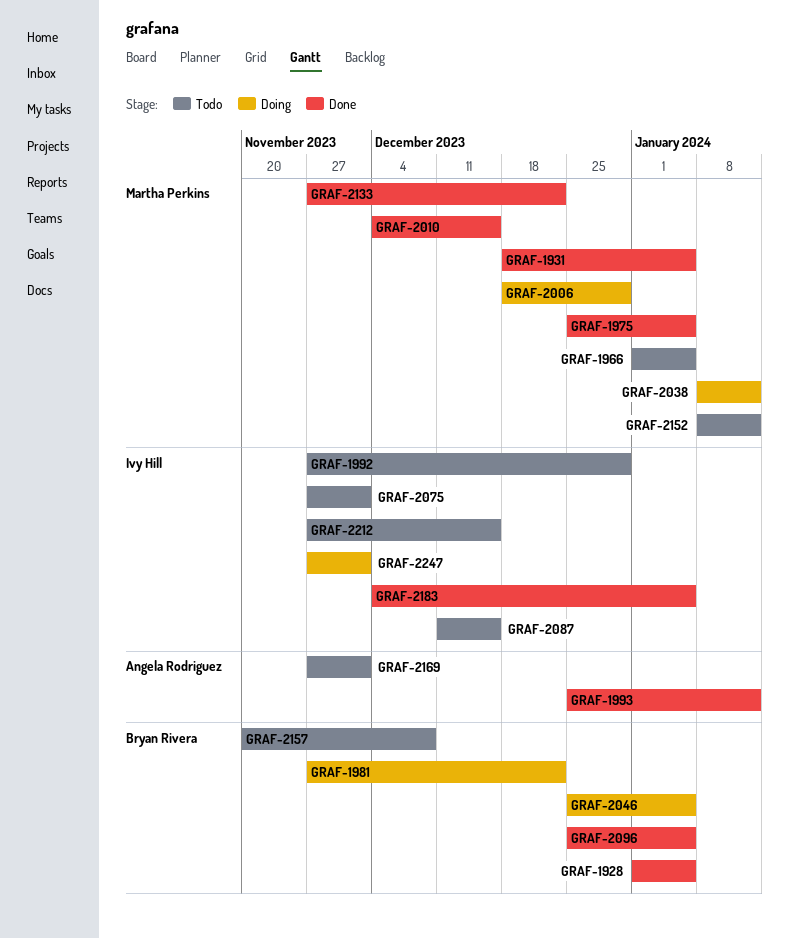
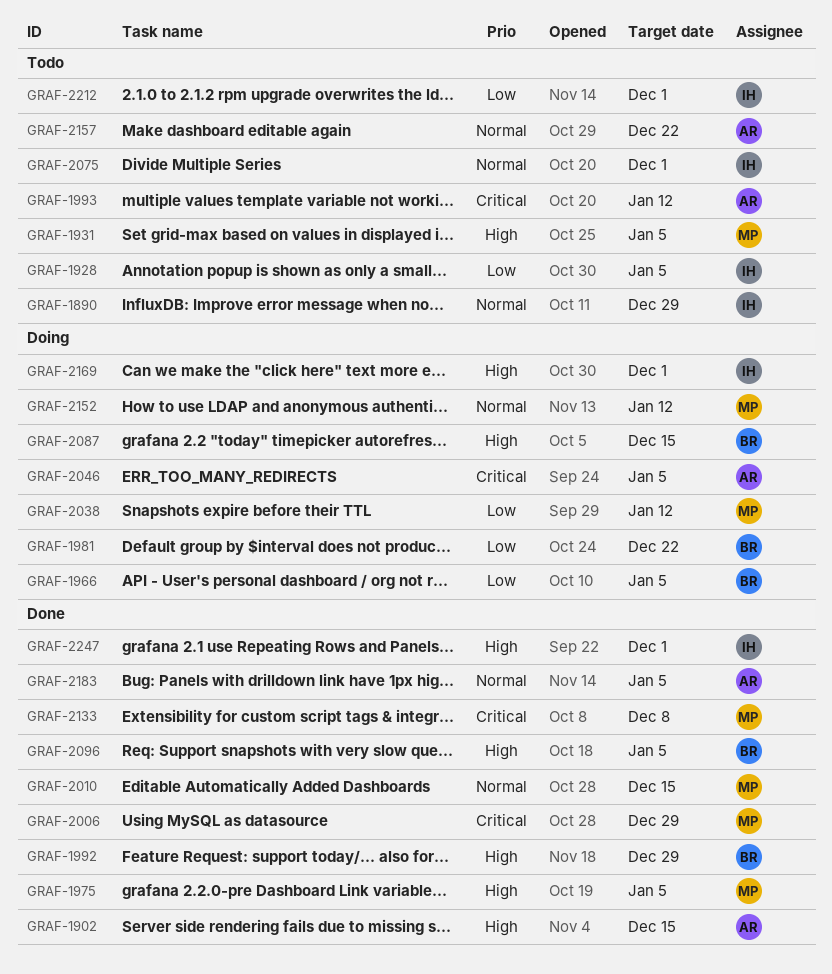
GRAF-1890: none -> present
GRAF-1902: none -> present
GRAF-1928, status: Done -> Todo
GRAF-1928, owner: Bryan Rivera -> Ivy Hill
GRAF-1931, status: Done -> Todo
GRAF-1966, status: Todo -> Doing
GRAF-1966, owner: Martha Perkins -> Bryan Rivera
GRAF-1992, status: Todo -> Done
GRAF-1992, owner: Ivy Hill -> Bryan Rivera
GRAF-1993, status: Done -> Todo
GRAF-2006, status: Doing -> Done
GRAF-2046, owner: Bryan Rivera -> Angela Rodriguez
GRAF-2087, status: Todo -> Doing
GRAF-2087, owner: Ivy Hill -> Bryan Rivera
GRAF-2133, due: Dec 22 -> Dec 8
GRAF-2152, status: Todo -> Doing
GRAF-2157, owner: Bryan Rivera -> Angela Rodriguez
GRAF-2157, due: Dec 8 -> Dec 22
GRAF-2169, status: Todo -> Doing
GRAF-2169, owner: Angela Rodriguez -> Ivy Hill
GRAF-2183, owner: Ivy Hill -> Angela Rodriguez
GRAF-2212, due: Dec 15 -> Dec 1
GRAF-2247, status: Doing -> Done

